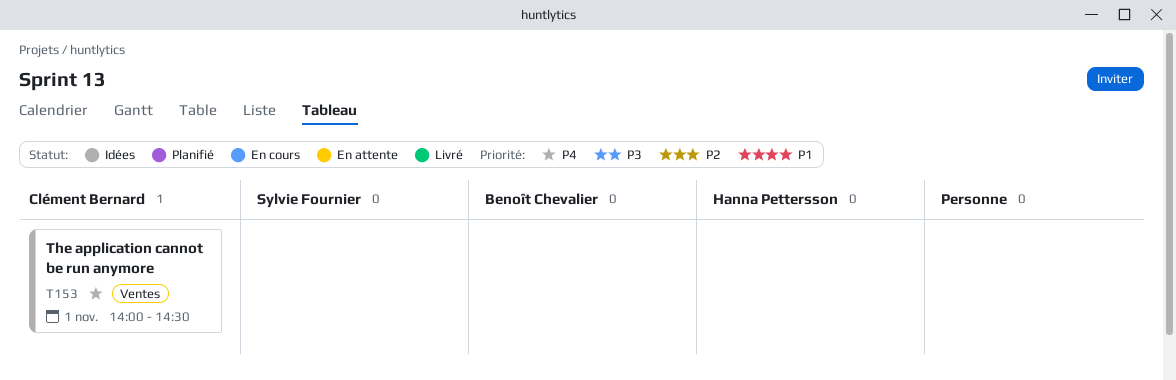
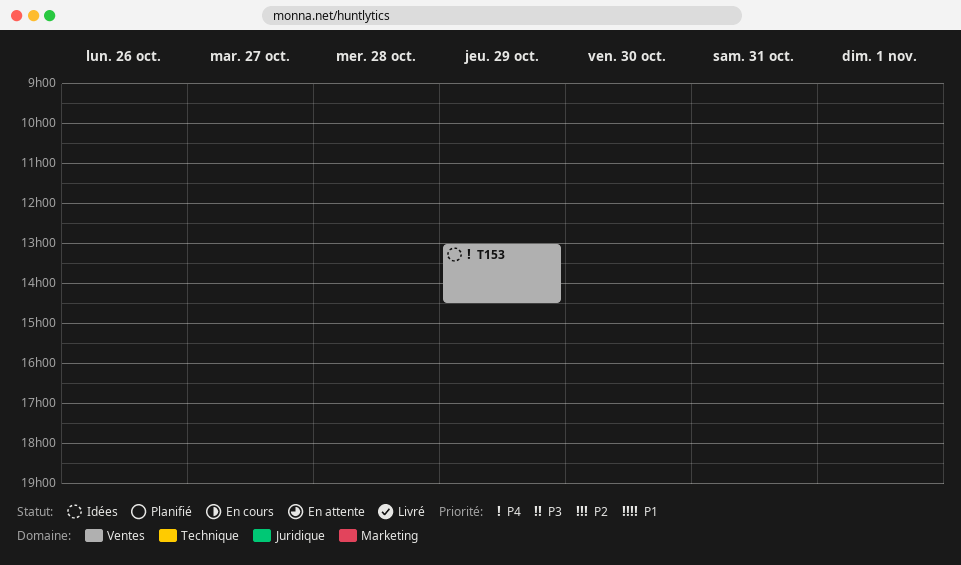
T153, day: Nov 1 -> Oct 29
T153, begins: 14:00 -> 13:00

